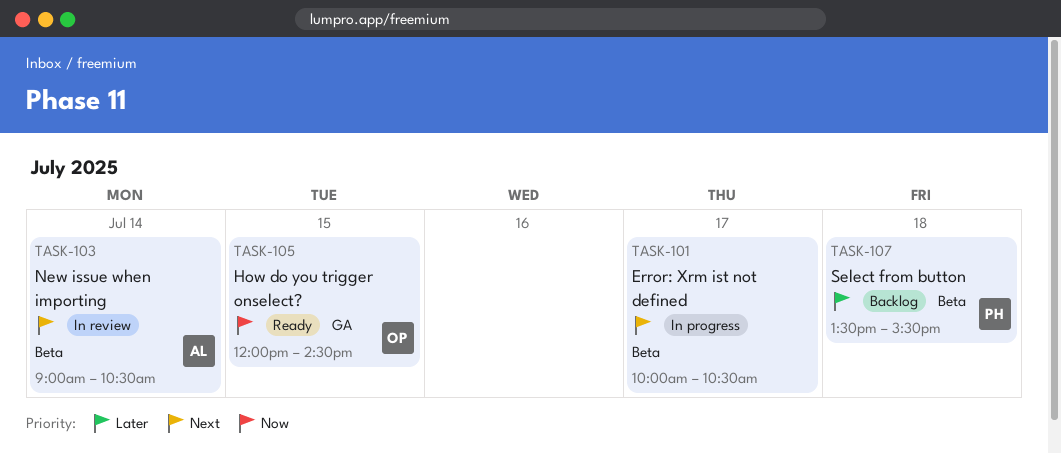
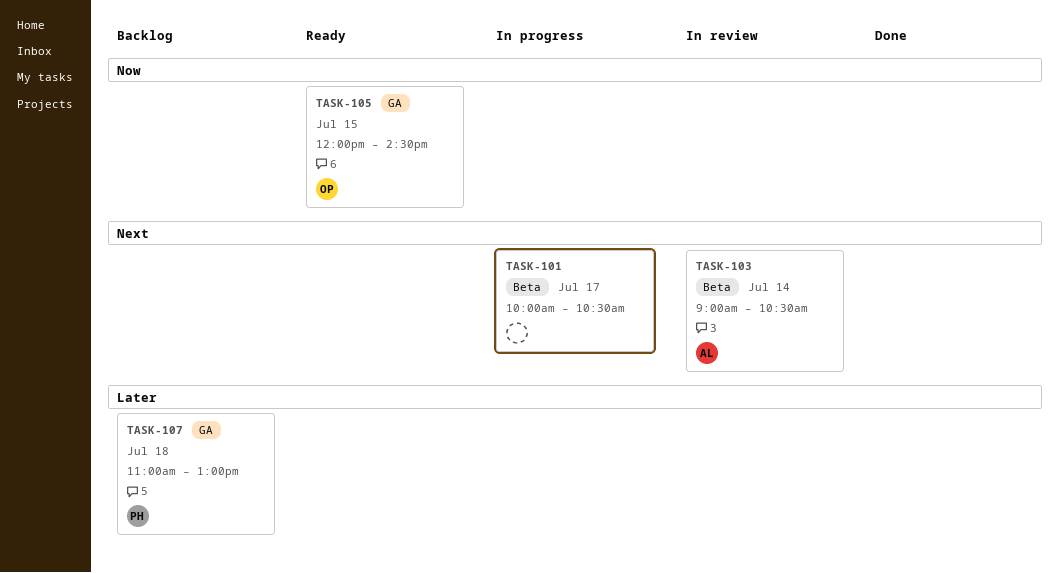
TASK-107, label: Beta -> GA
TASK-107, begins: 13:30 -> 11:00
TASK-107, ends: 15:30 -> 13:00

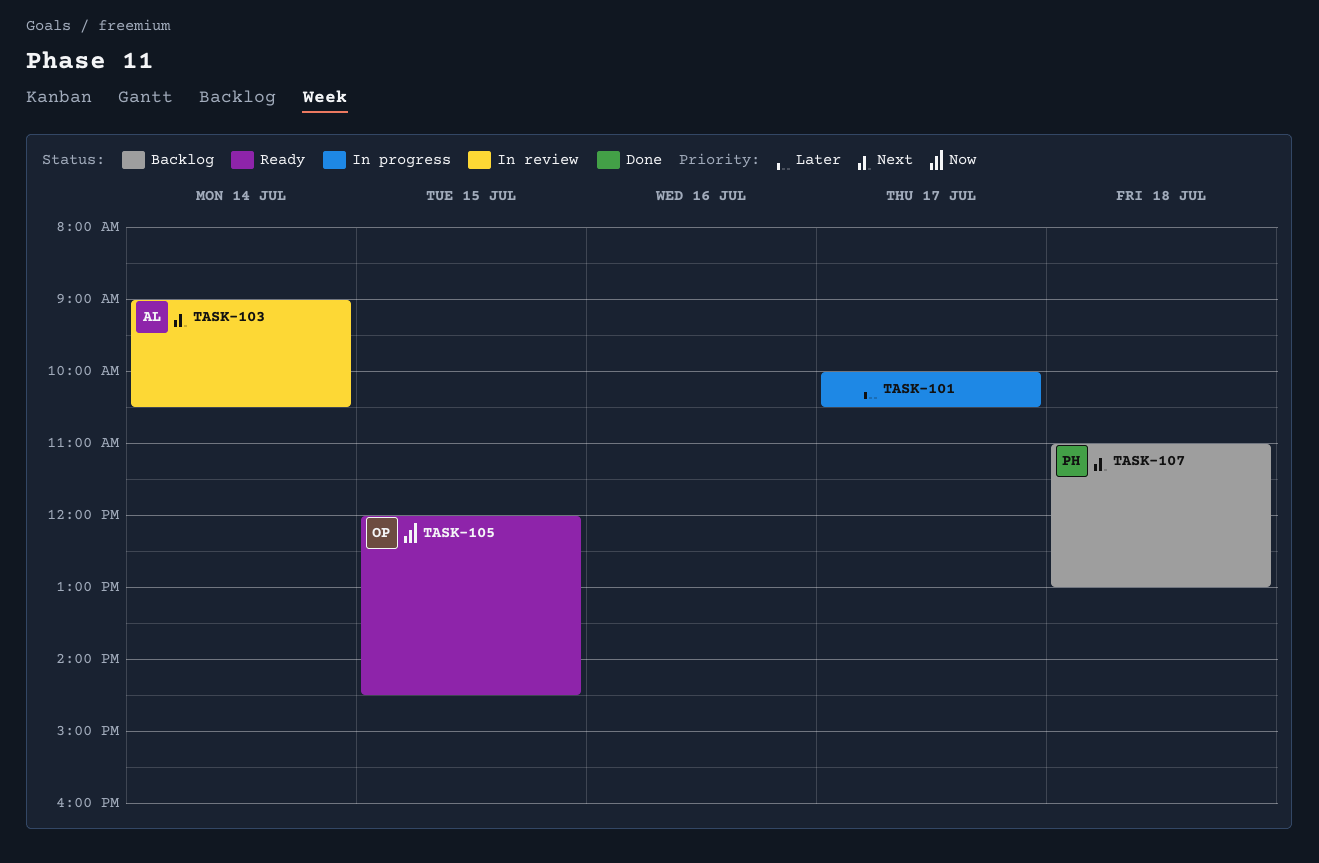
TASK-101, priority: Next -> Later
TASK-107, priority: Later -> Next

